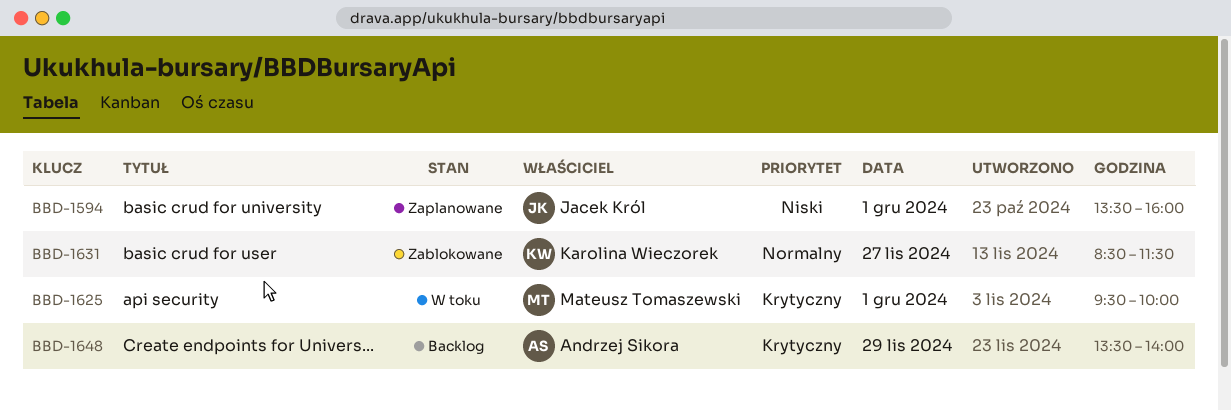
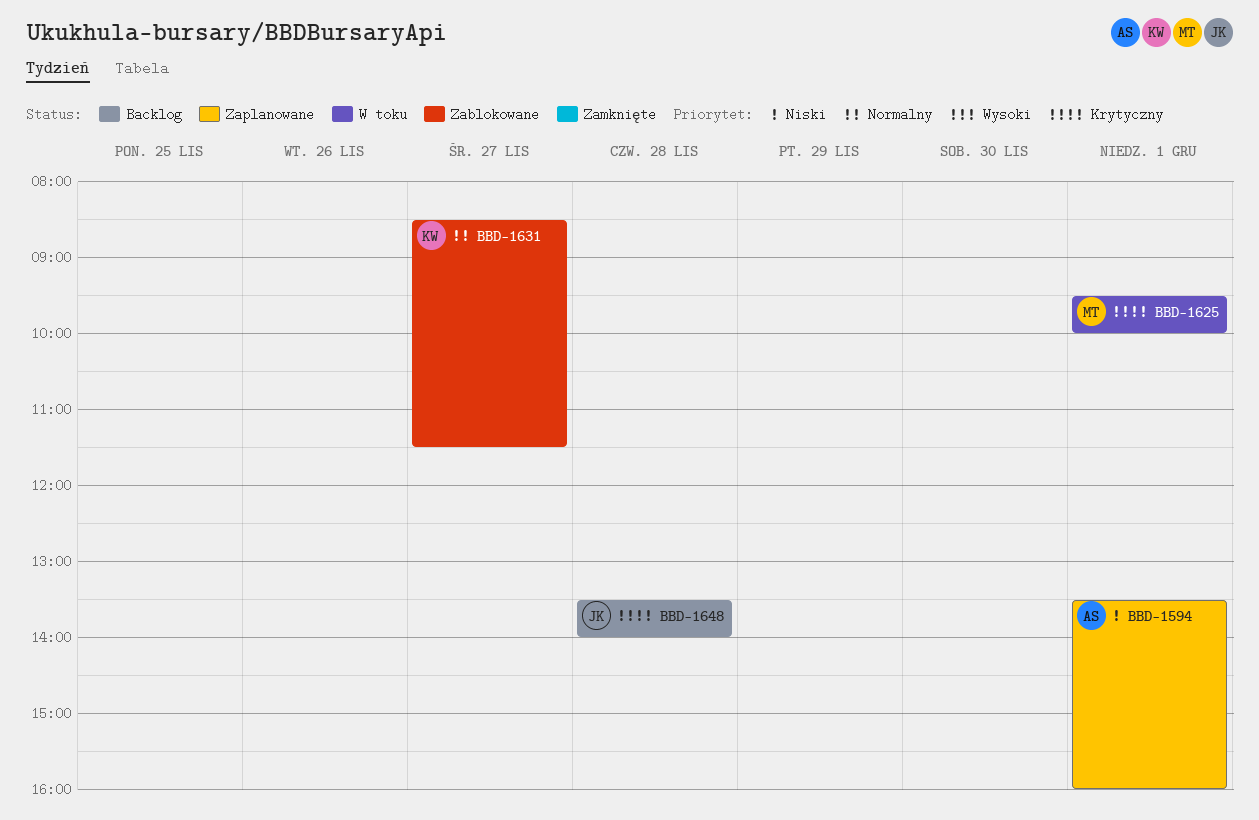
BBD-1594, owner: Jacek Król -> Andrzej Sikora
BBD-1648, owner: Andrzej Sikora -> Jacek Król
BBD-1648, day: Nov 29 -> Nov 28

